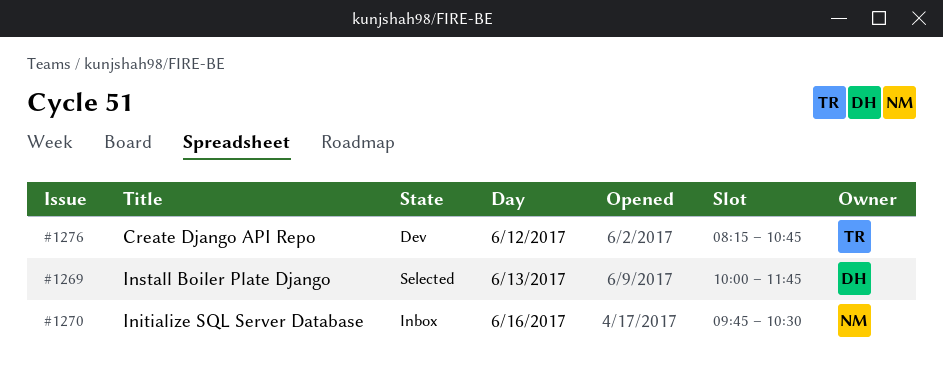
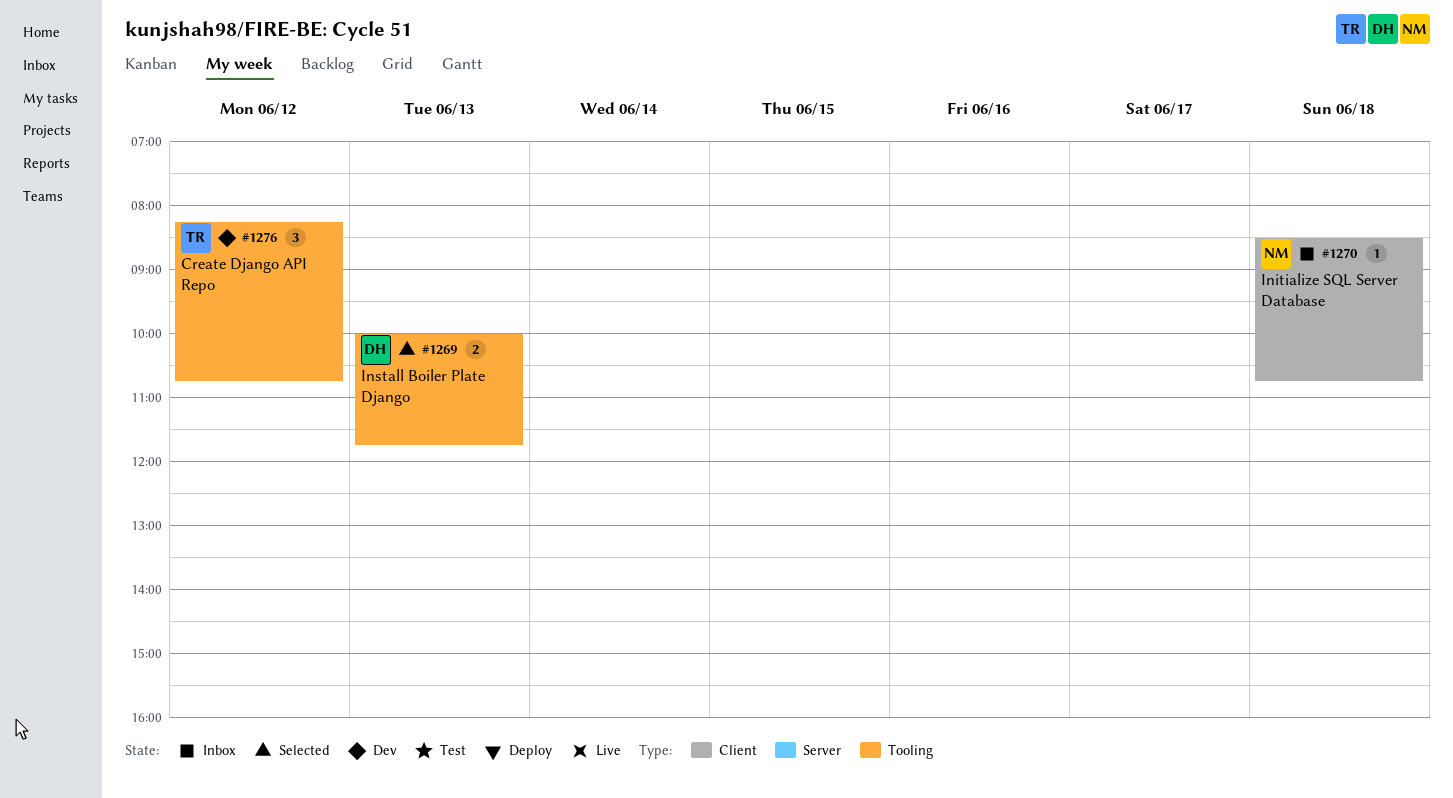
#1270, day: Jun 16 -> Jun 18
#1270, begins: 09:45 -> 08:30
#1270, ends: 10:30 -> 10:45

